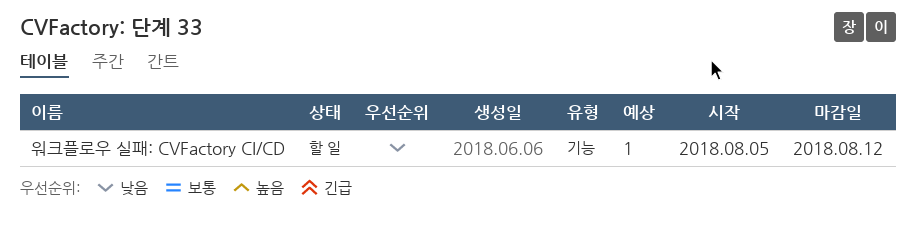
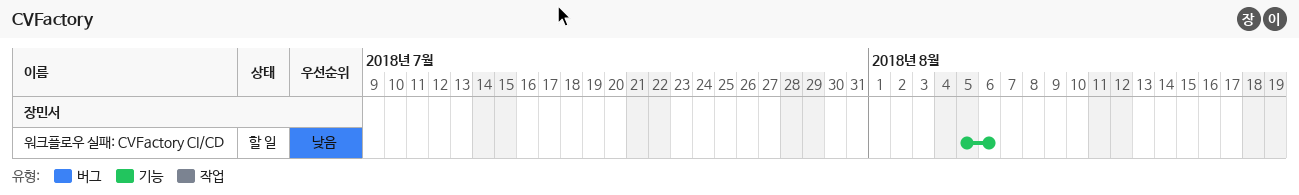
워크플로우 실패: CVFactory CI/CD, due: Aug 12 -> Aug 6

